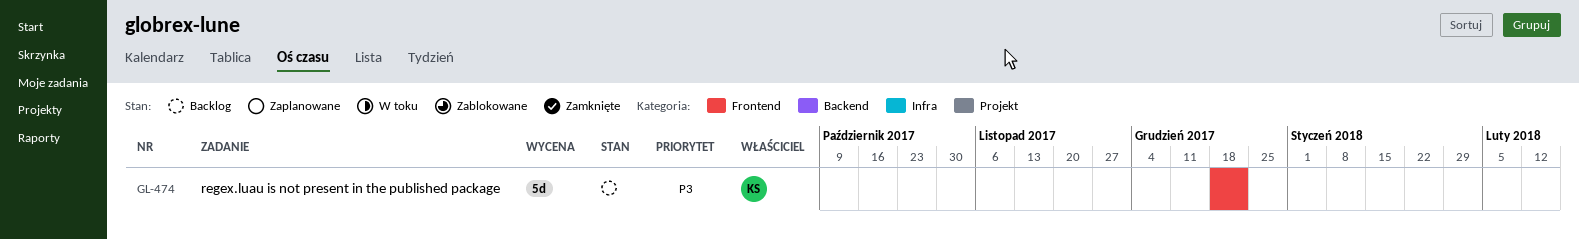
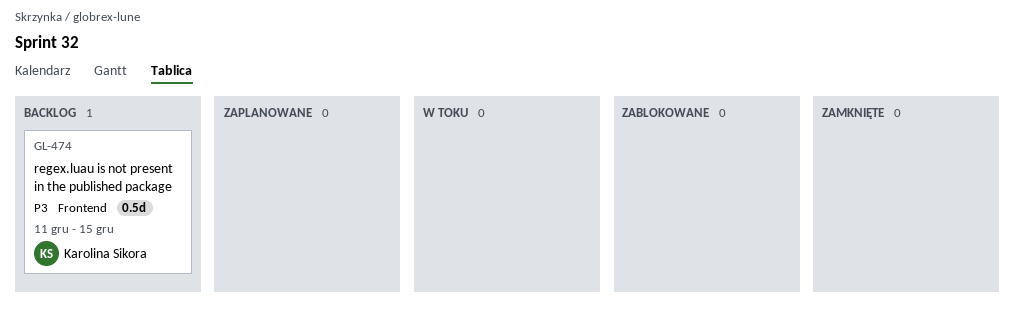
GL-474, estimate: 5d -> 0.5d
GL-474, start: Dec 18 -> Dec 11
GL-474, due: Dec 22 -> Dec 15

